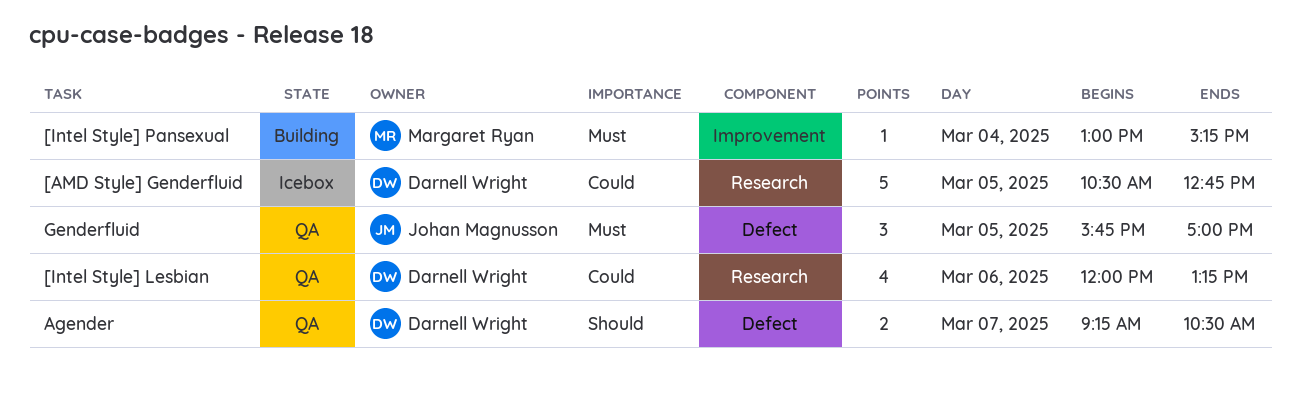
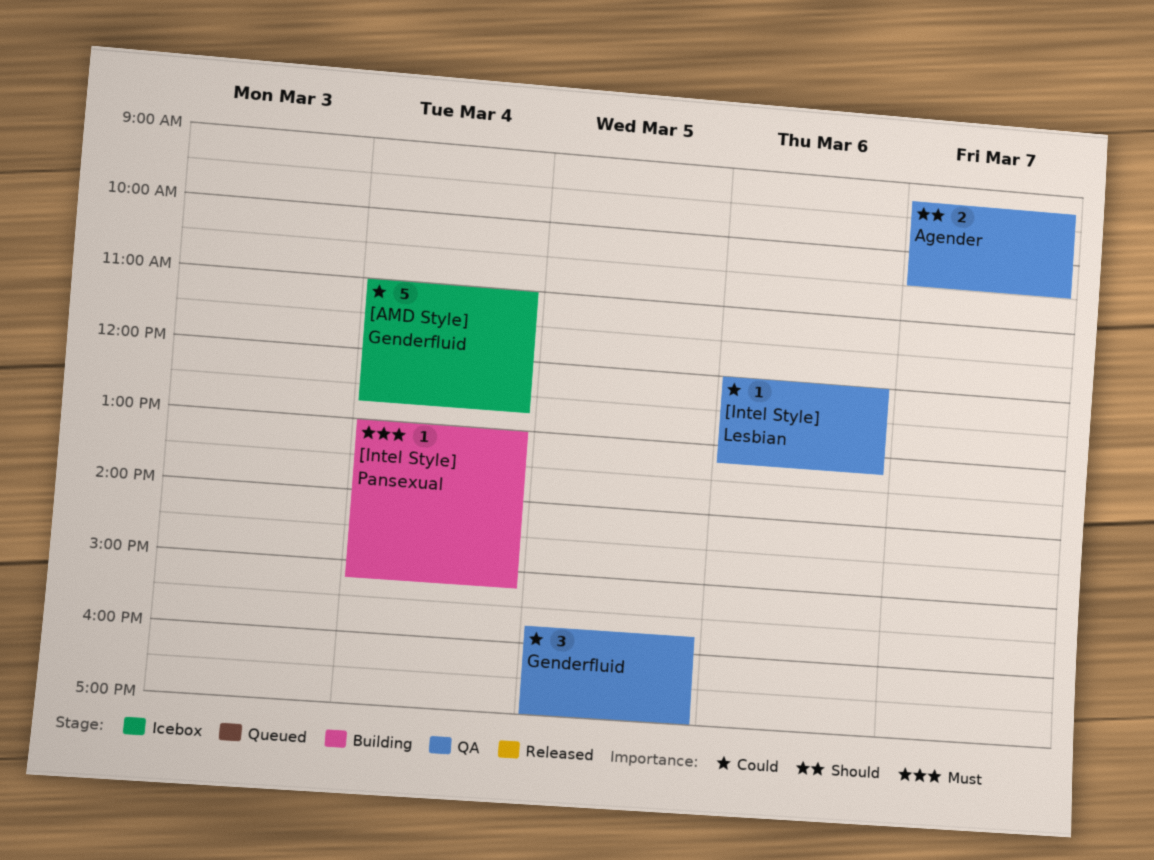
[AMD Style] Genderfluid, day: Mar 5 -> Mar 4
[AMD Style] Genderfluid, begins: 10:30 -> 11:00
[Intel Style] Lesbian, estimate: 4 -> 1
Genderfluid, priority: Must -> Could

